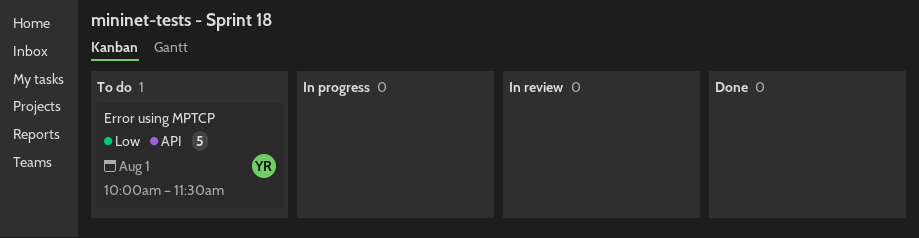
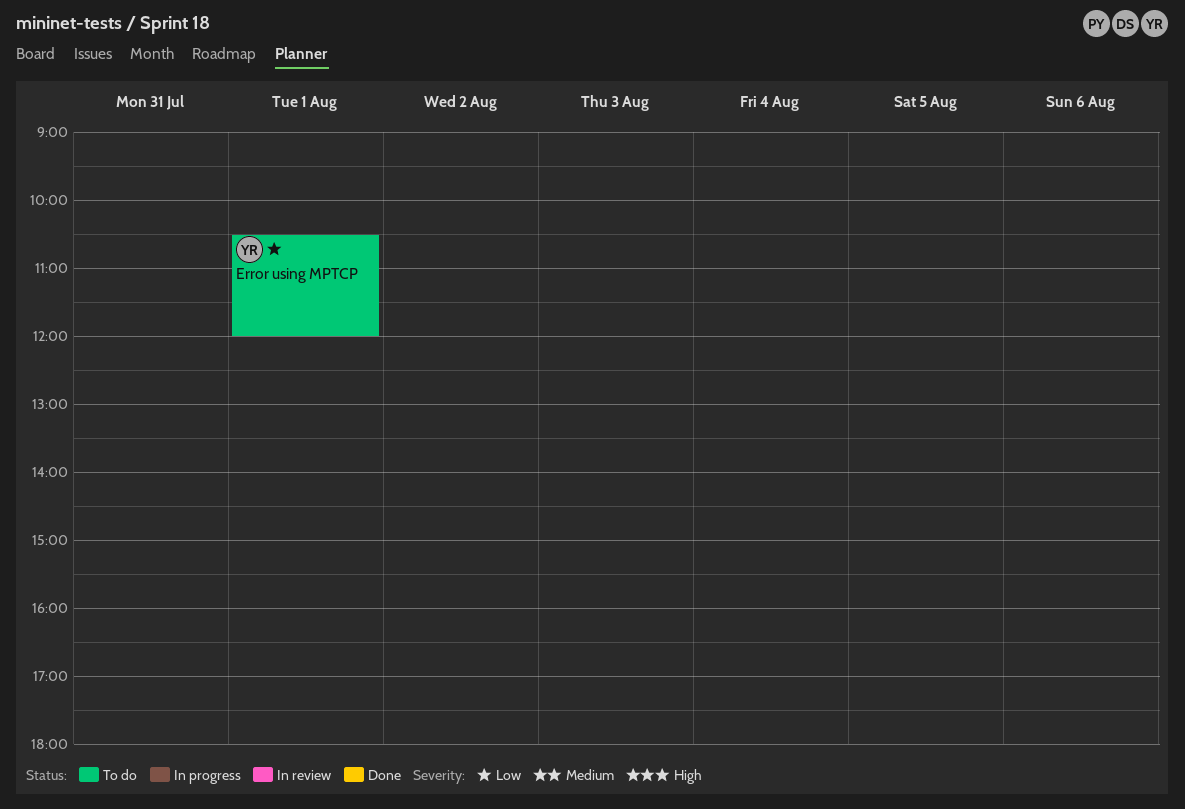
Error using MPTCP, begins: 10:00 -> 10:30
Error using MPTCP, ends: 11:30 -> 12:00

